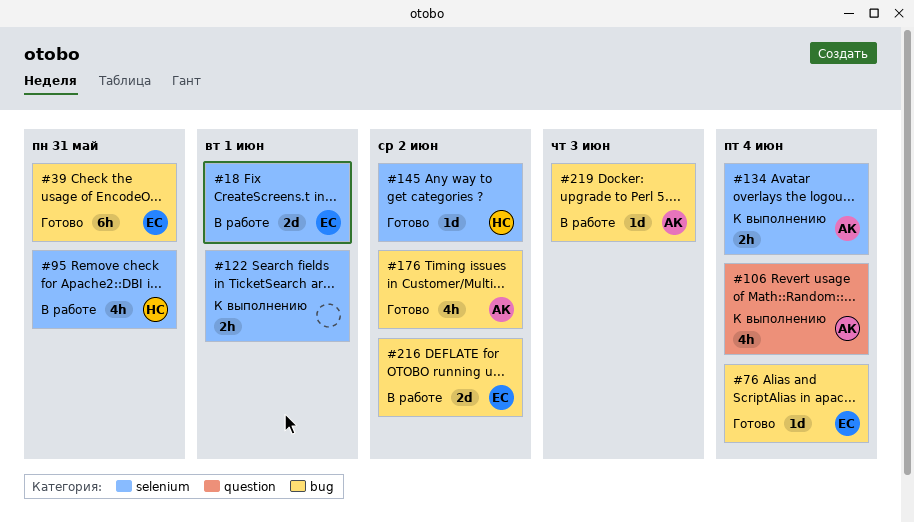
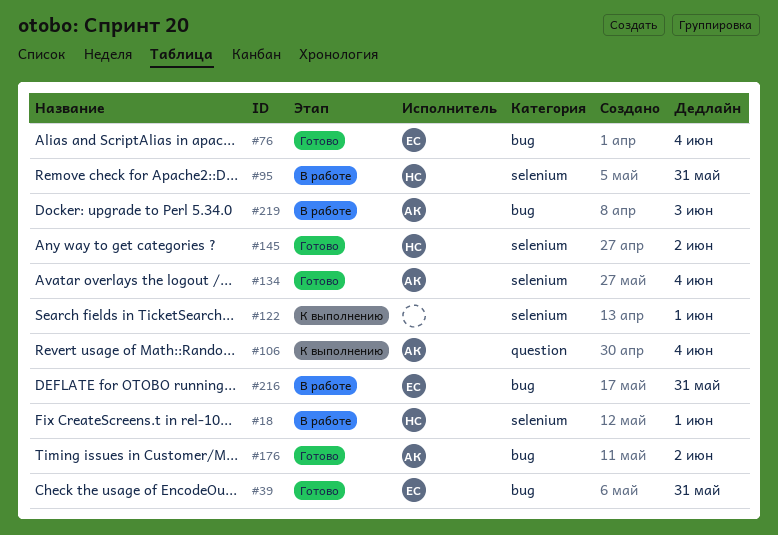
#18, owner: ЕС -> НС
#134, status: К выполнению -> Готово
#216, due: Jun 2 -> May 31

